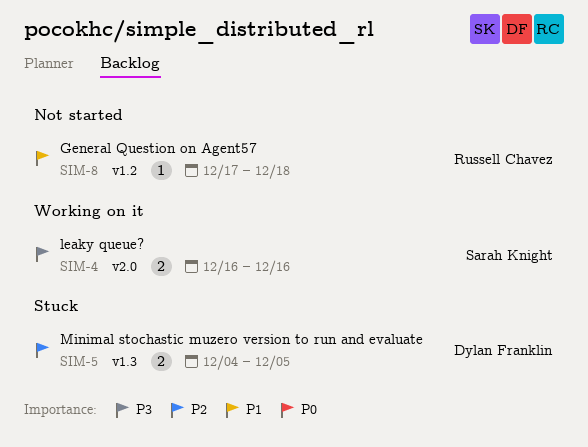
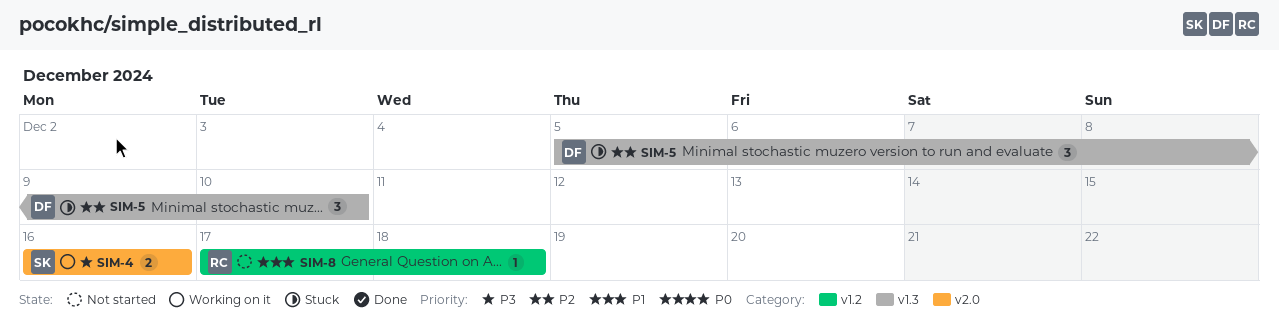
SIM-5, estimate: 2 -> 3
SIM-5, start: Dec 4 -> Dec 5
SIM-5, due: Dec 5 -> Dec 10

